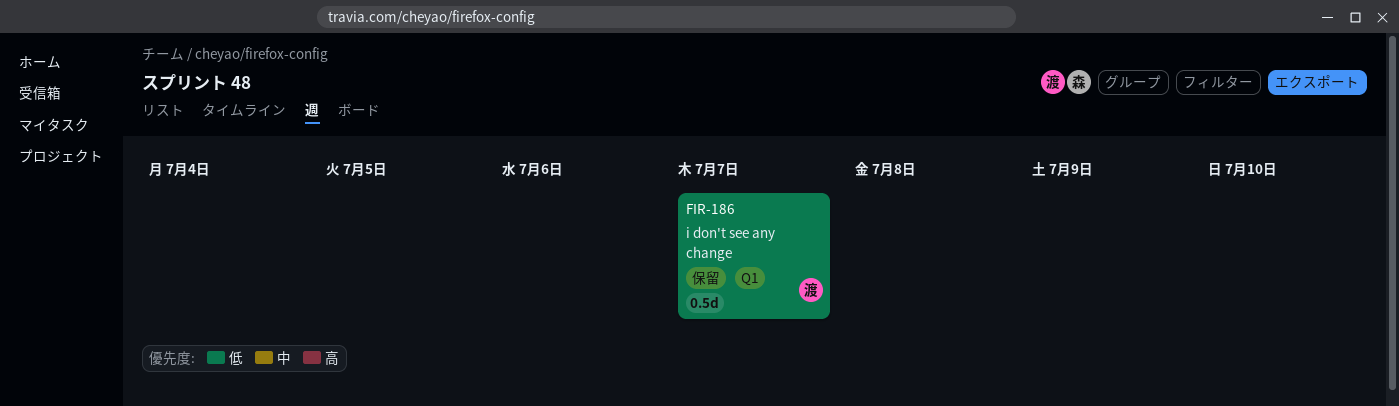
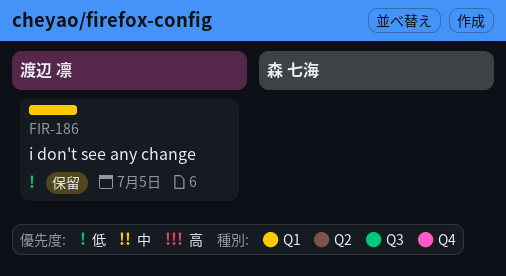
FIR-186, due: Jul 7 -> Jul 5

